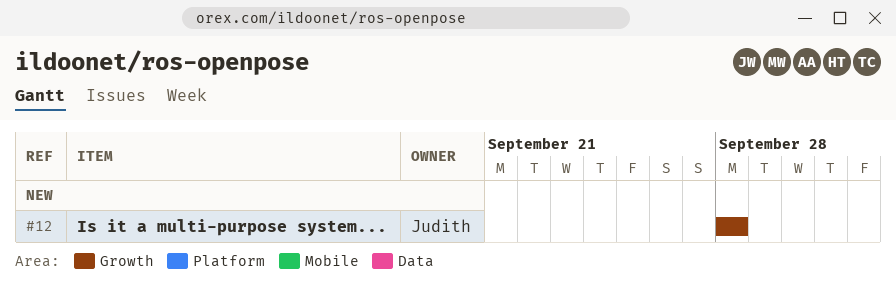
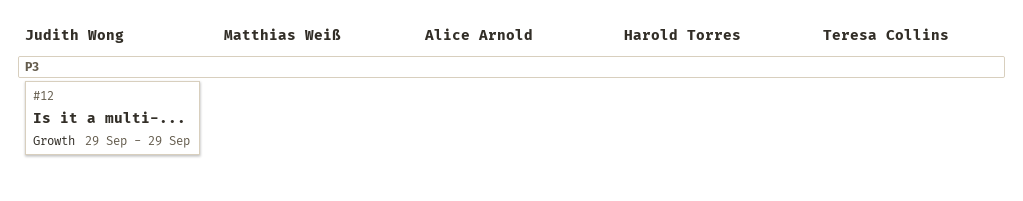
#12, start: Sep 28 -> Sep 29
#12, due: Sep 28 -> Sep 29

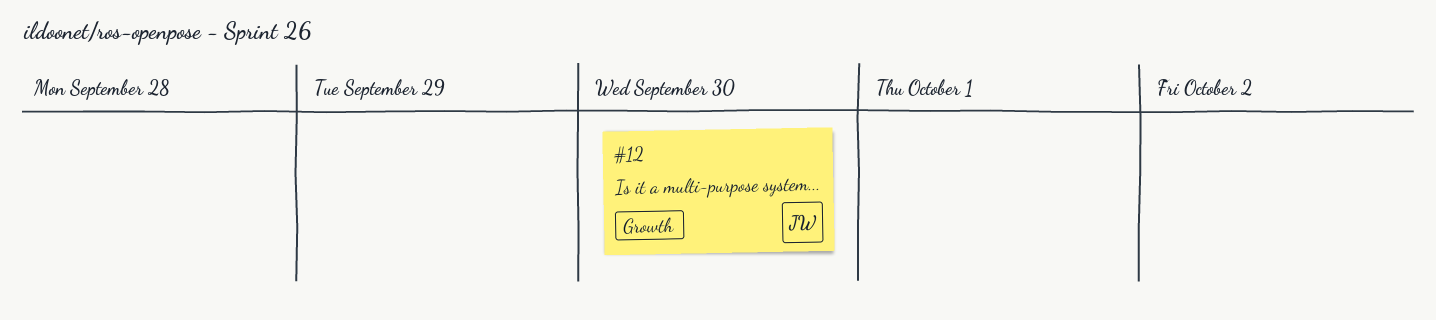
#12, due: Sep 29 -> Sep 30

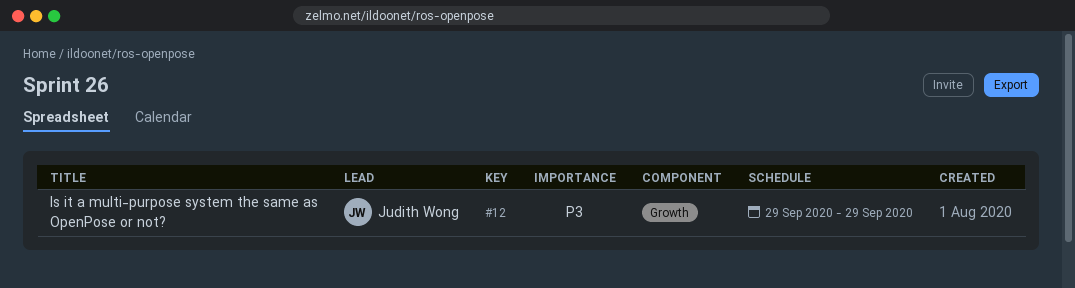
#12, due: Sep 30 -> Sep 29

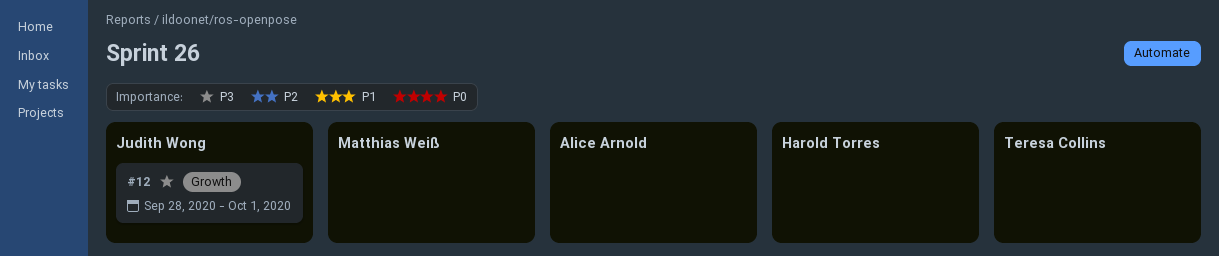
#12, start: Sep 29 -> Sep 28
#12, due: Sep 29 -> Oct 1

